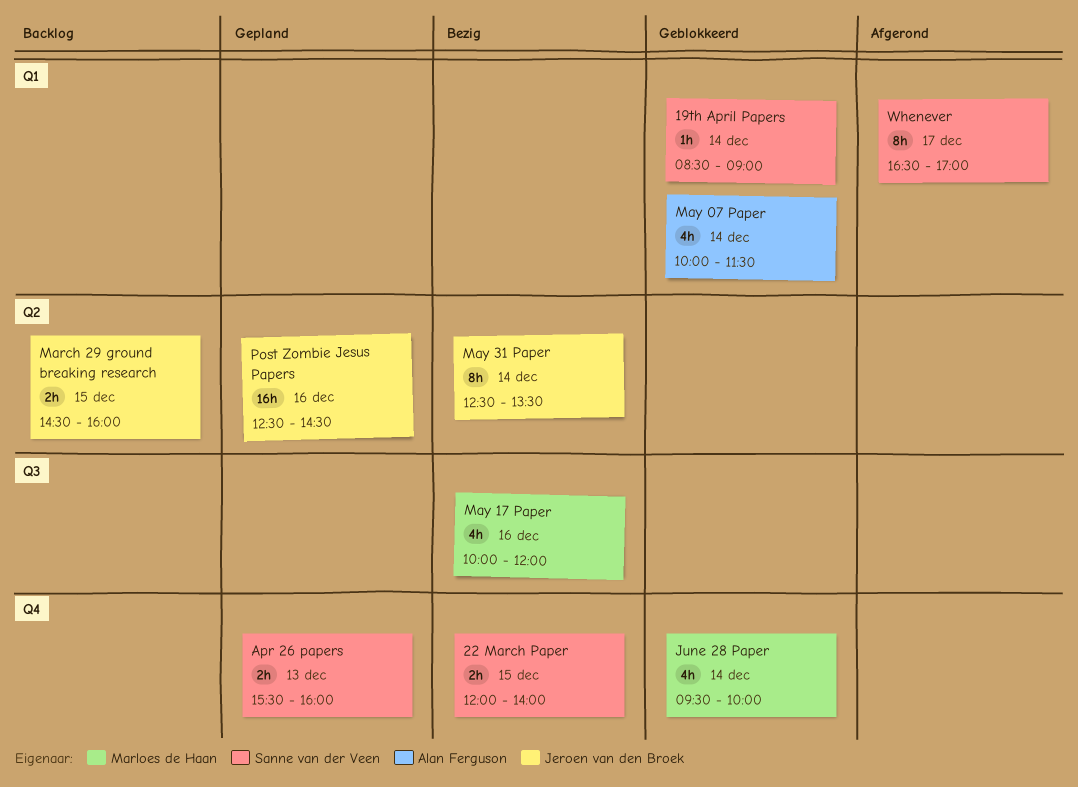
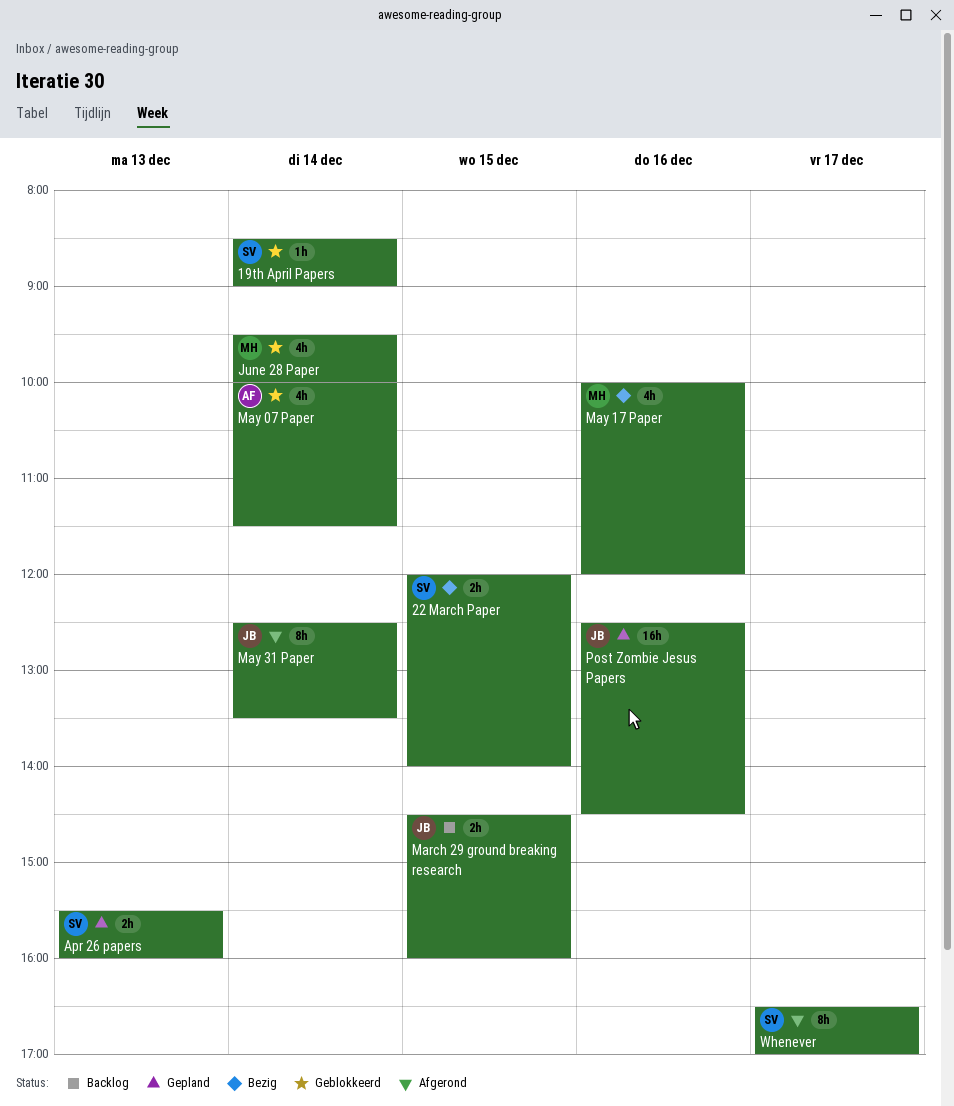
May 31 Paper, status: Bezig -> Afgerond

